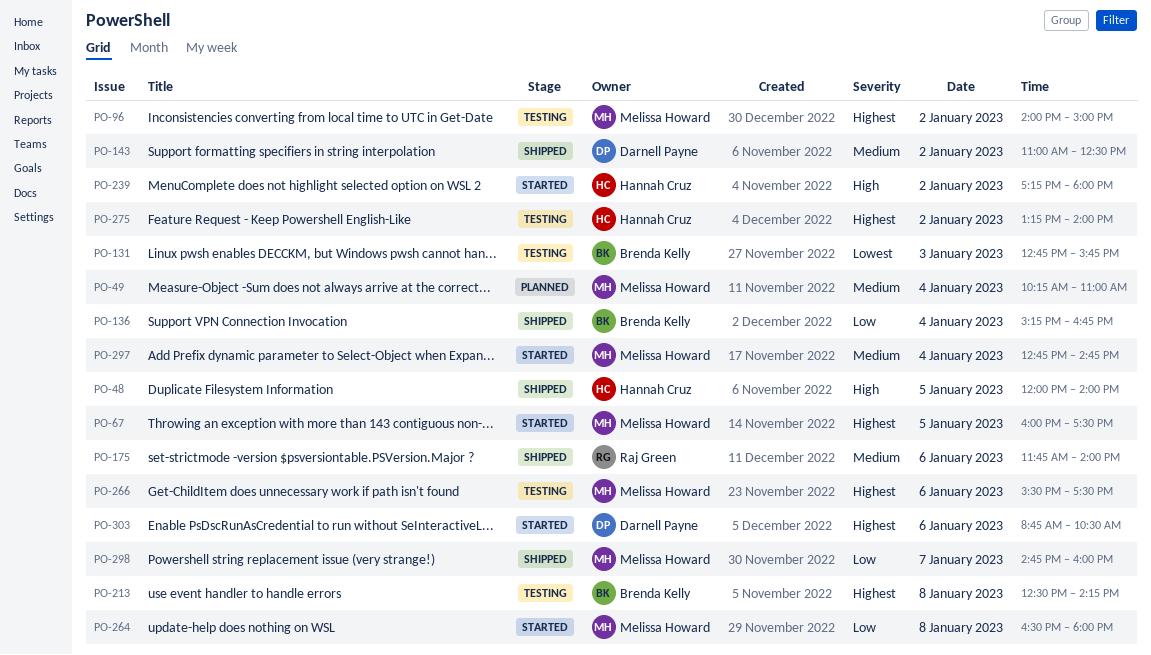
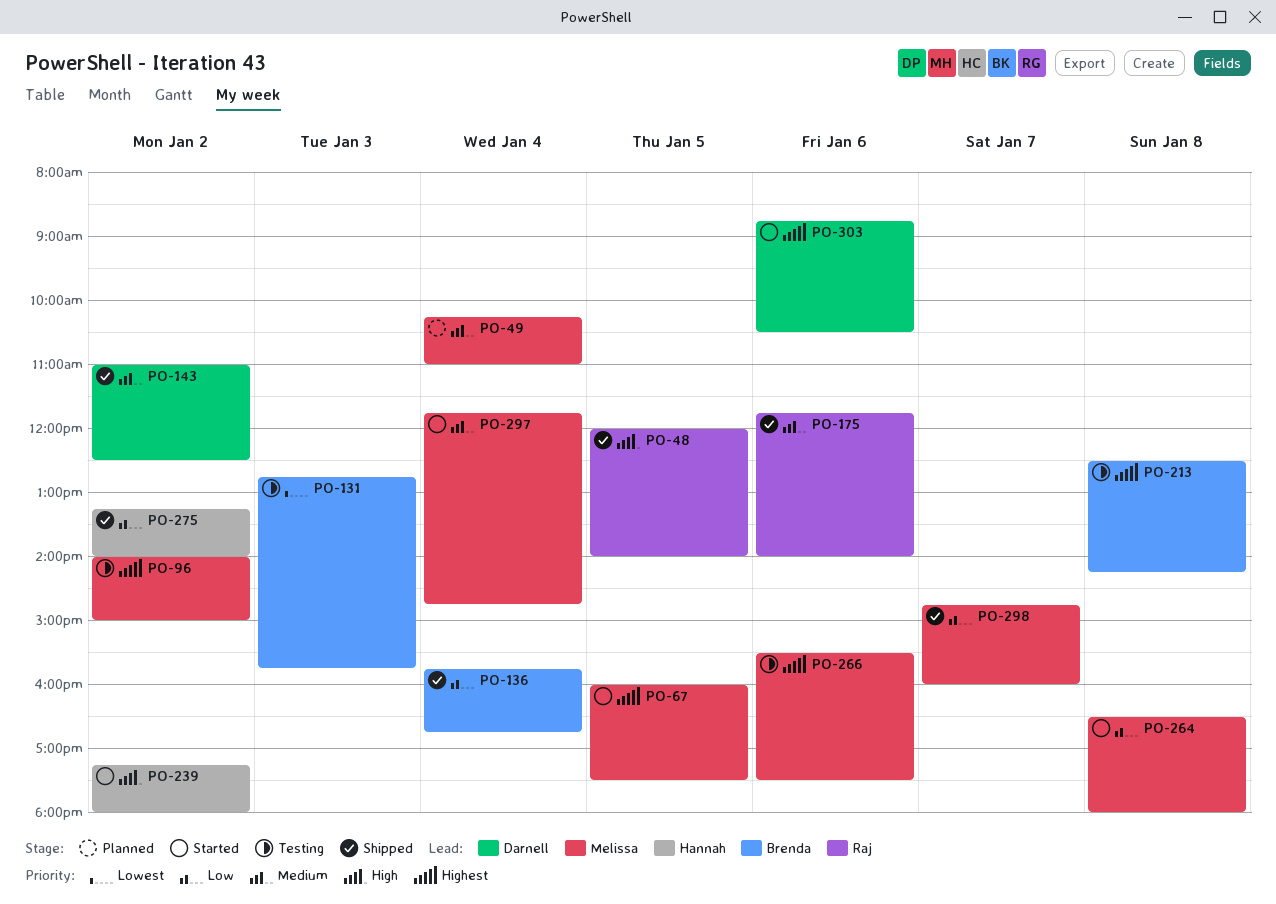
PO-48, owner: Hannah Cruz -> Raj Green
PO-136, begins: 15:15 -> 15:45
PO-275, status: Testing -> Shipped
PO-275, priority: Highest -> Low
PO-297, begins: 12:45 -> 11:45

